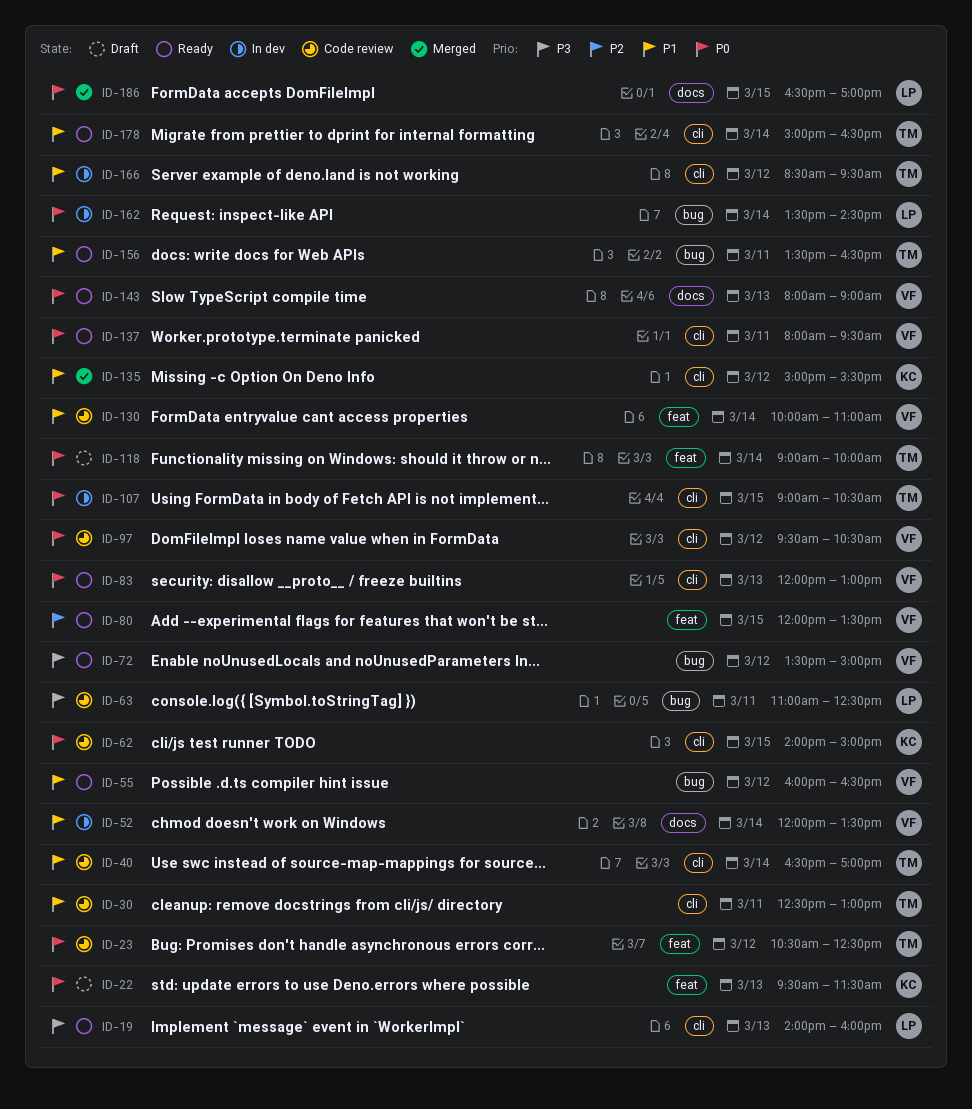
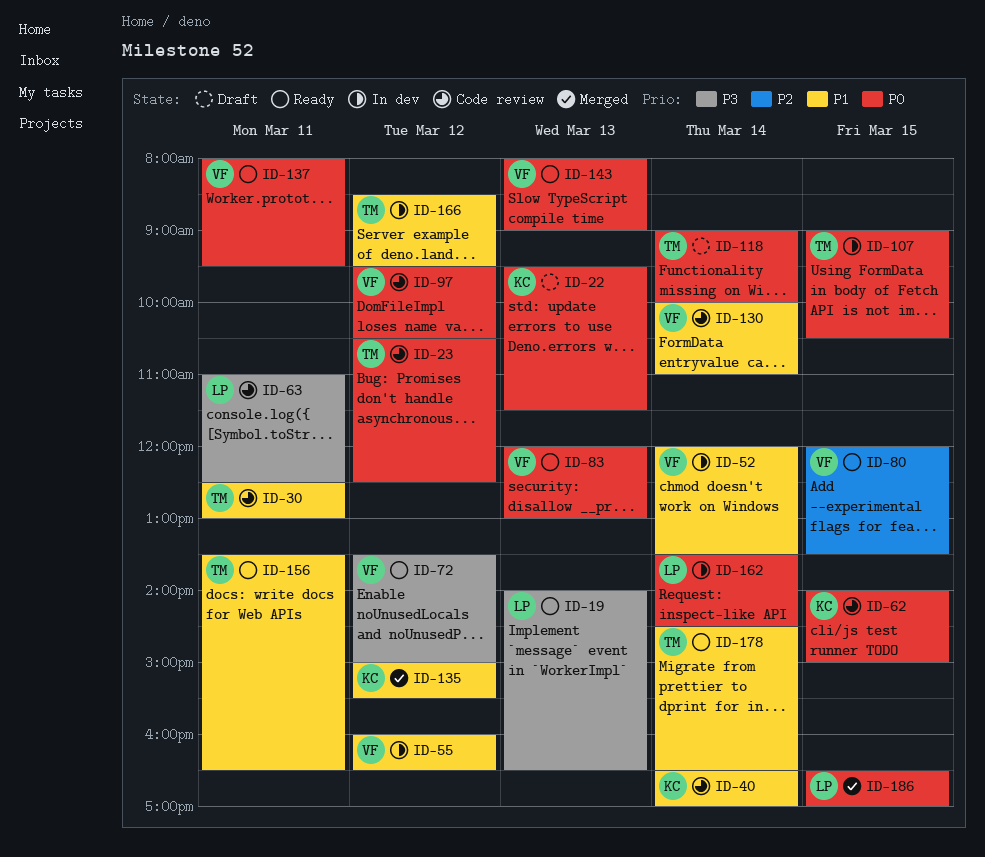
ID-19, ends: 16:00 -> 16:30
ID-40, owner: TM -> KC
ID-55, status: Ready -> In dev
ID-178, begins: 15:00 -> 14:30

